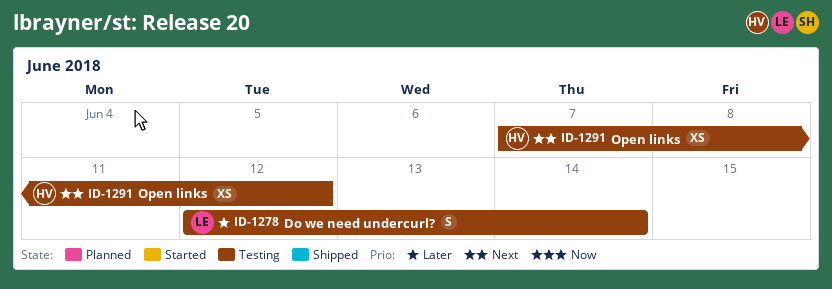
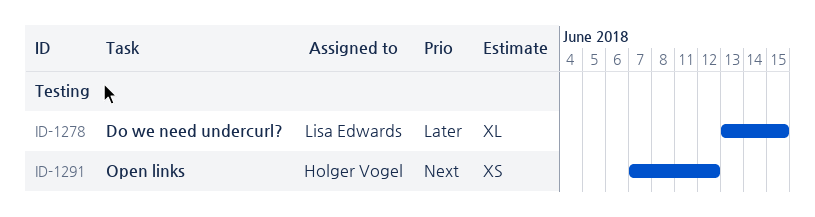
ID-1278, estimate: S -> XL
ID-1278, start: Jun 12 -> Jun 13
ID-1278, due: Jun 14 -> Jun 15

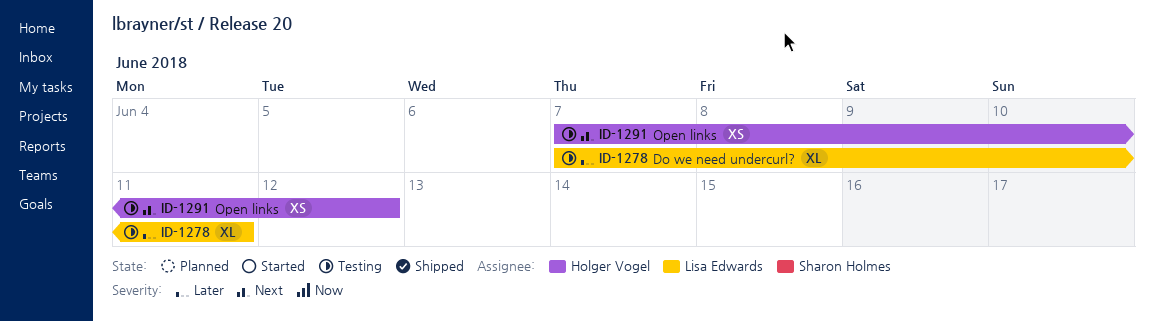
ID-1278, start: Jun 13 -> Jun 7
ID-1278, due: Jun 15 -> Jun 11

